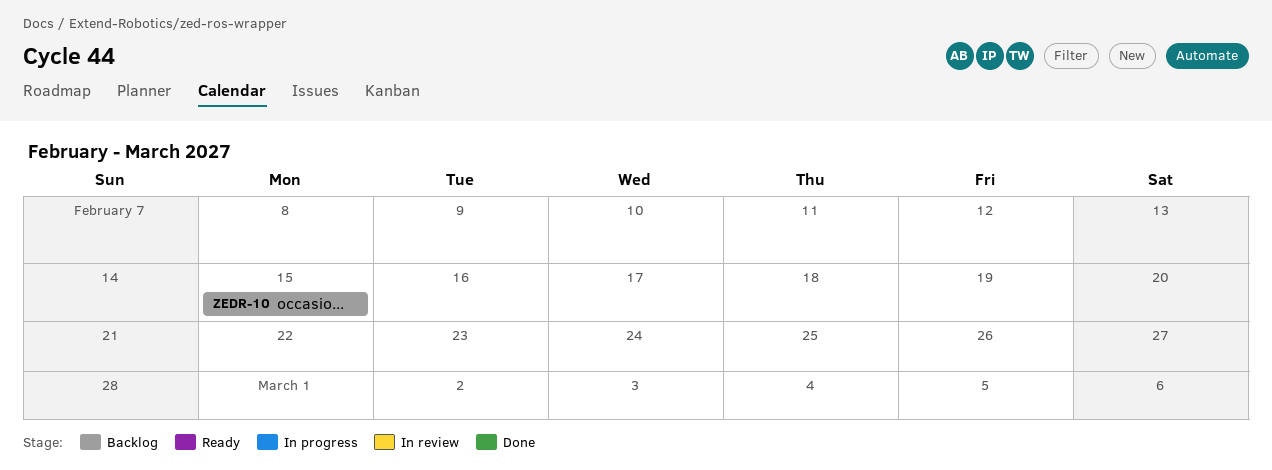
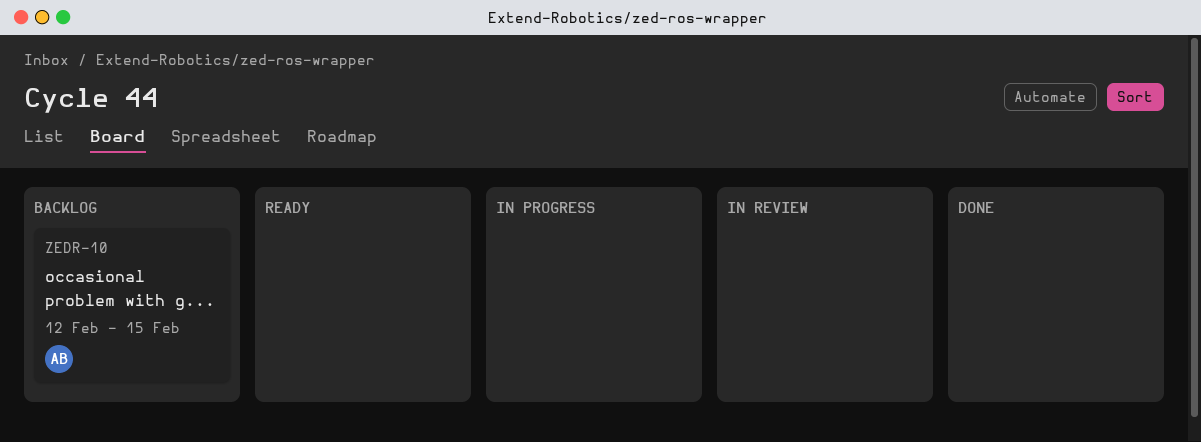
ZEDR-10, start: Feb 15 -> Feb 12

